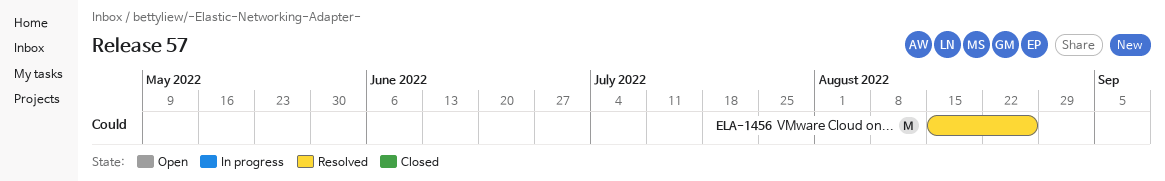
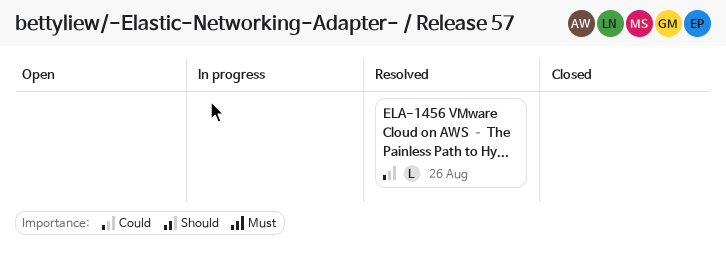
ELA-1456, estimate: M -> L

